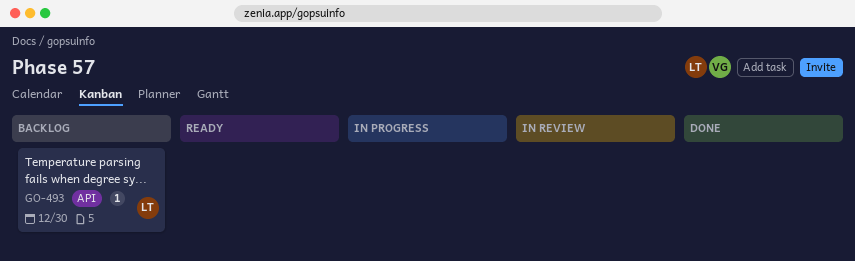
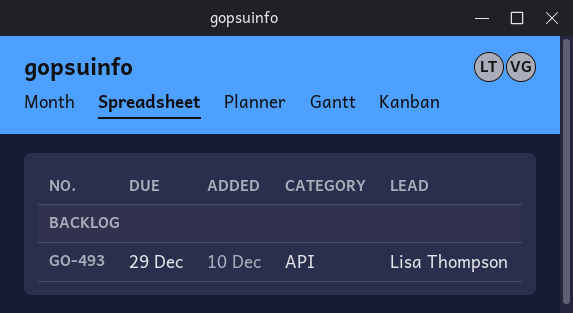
GO-493, due: Dec 30 -> Dec 29

